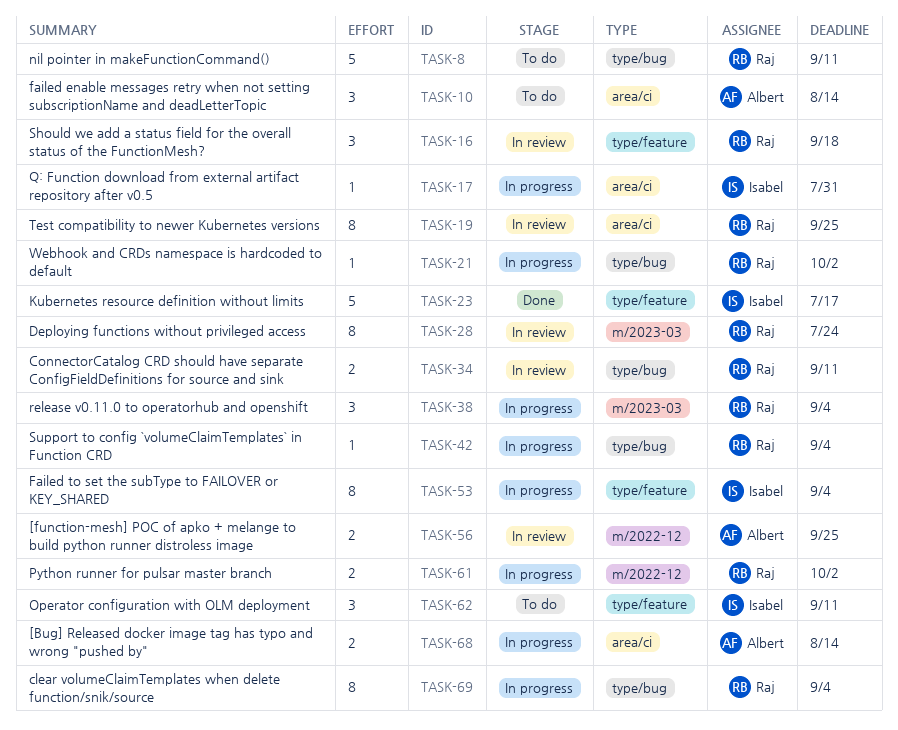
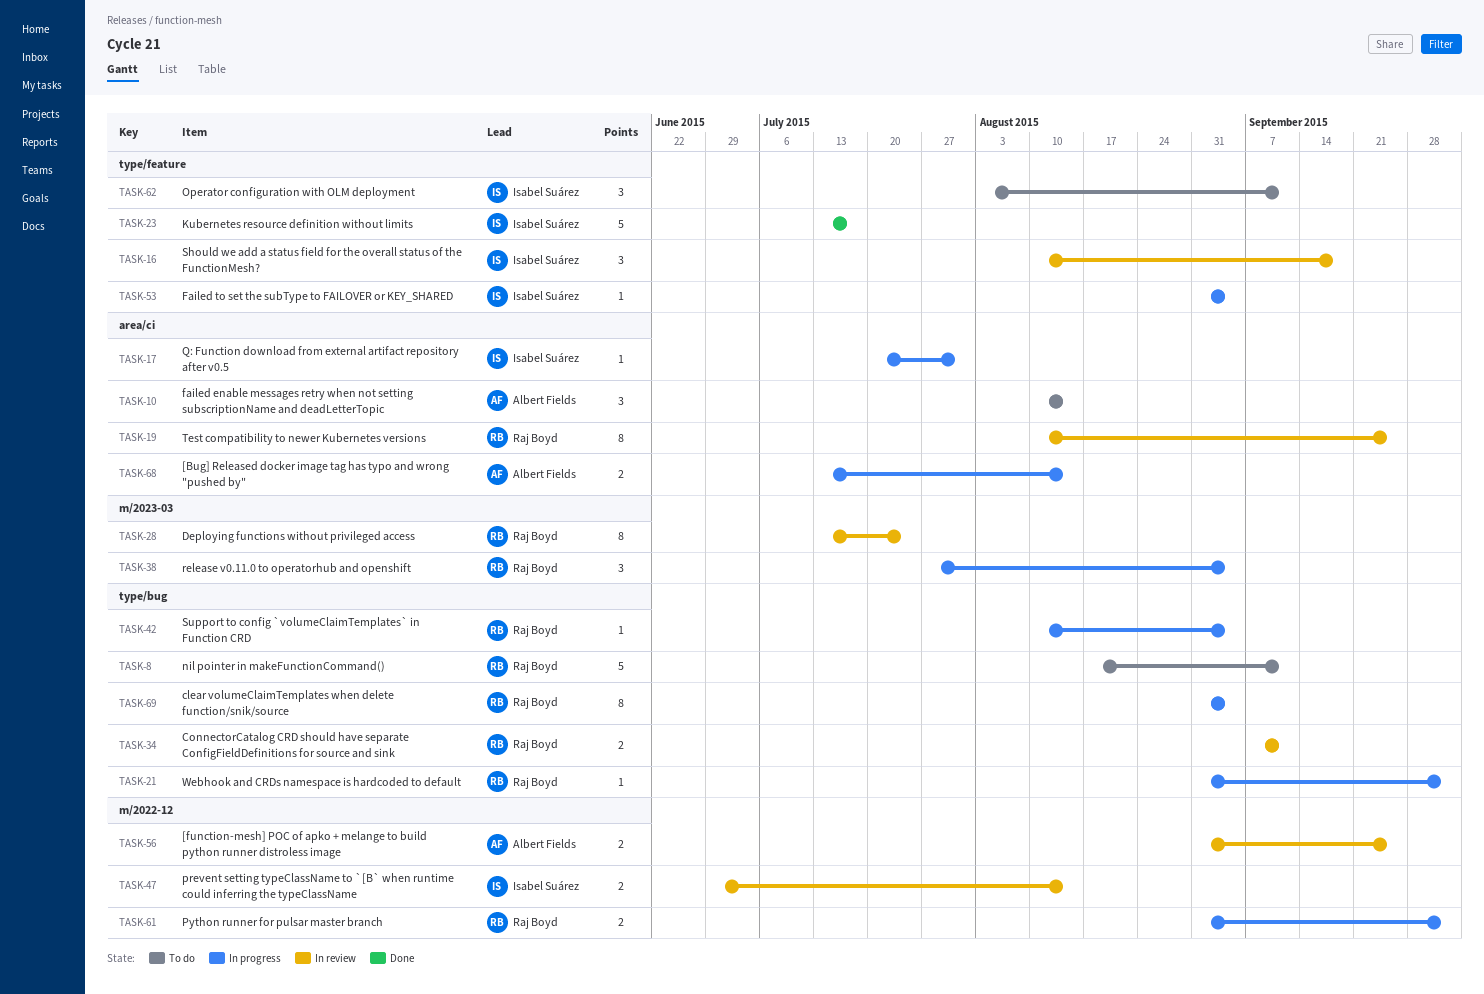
TASK-16, owner: Raj Boyd -> Isabel Suárez
TASK-47: none -> present
TASK-53, estimate: 8 -> 1

